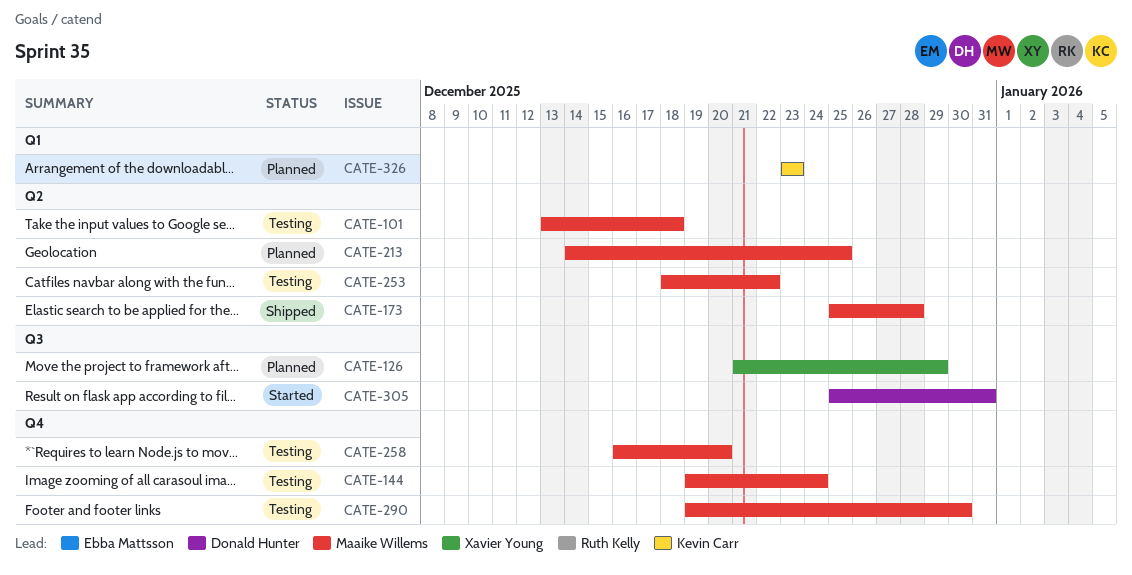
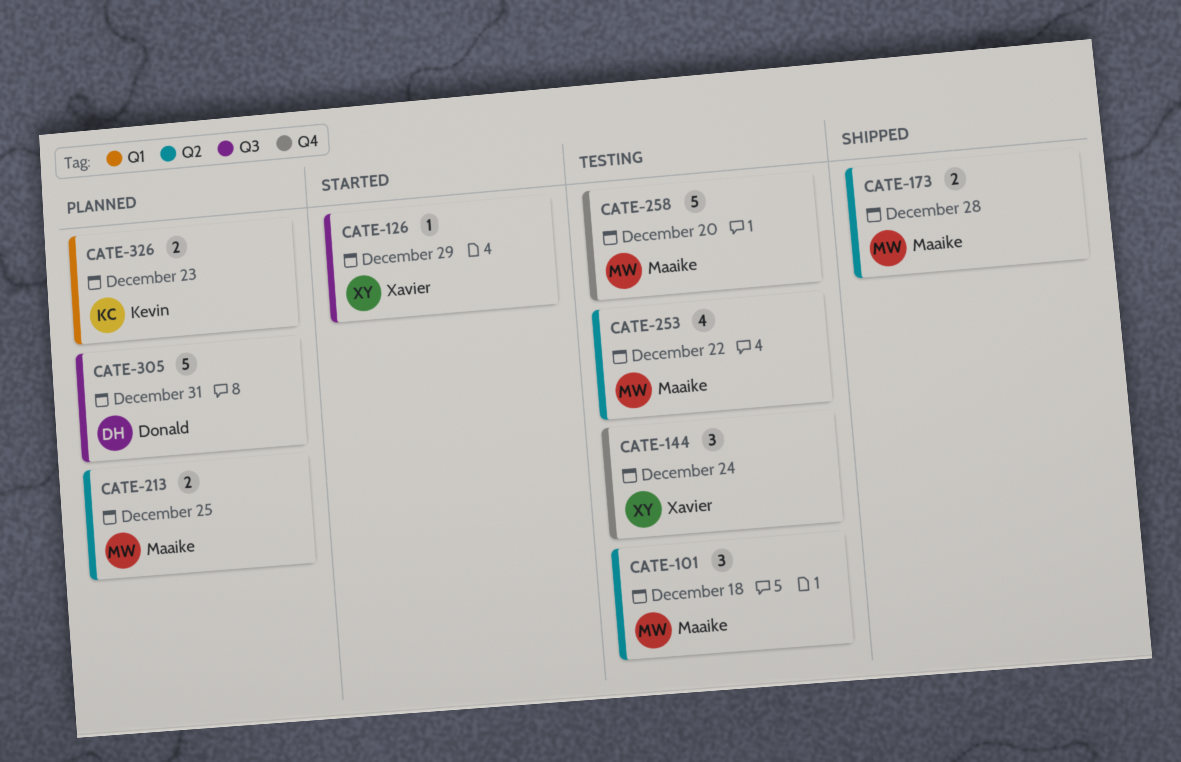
CATE-126, status: Planned -> Started
CATE-144, owner: Maaike Willems -> Xavier Young
CATE-290: present -> none
CATE-305, status: Started -> Planned

